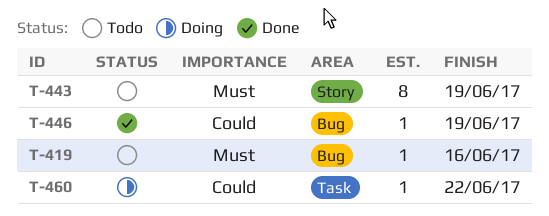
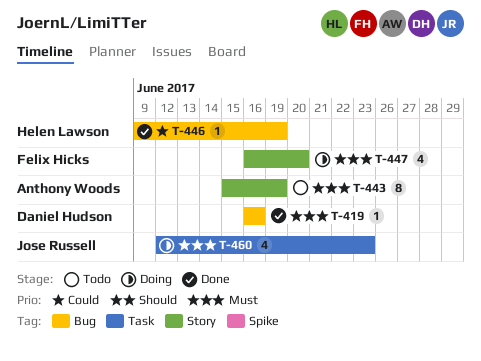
T-419, status: Todo -> Done
T-447: none -> present
T-460, priority: Could -> Must
T-460, estimate: 1 -> 4
T-460, due: Jun 22 -> Jun 23

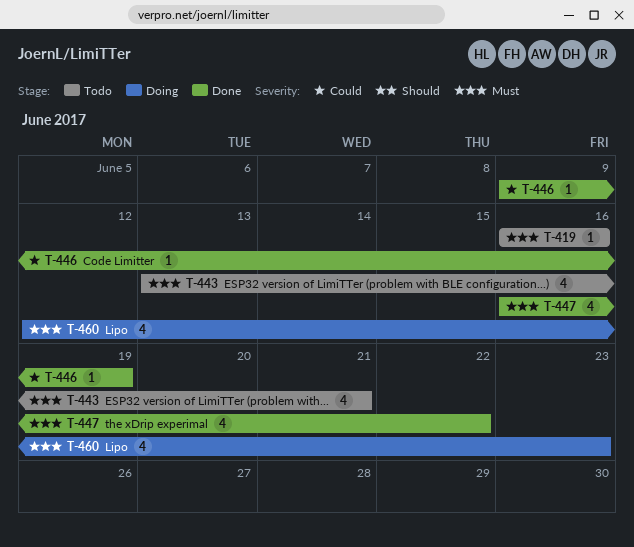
T-419, status: Done -> Todo
T-443, estimate: 8 -> 4
T-443, start: Jun 15 -> Jun 13
T-443, due: Jun 19 -> Jun 21
T-447, status: Doing -> Done
T-447, due: Jun 20 -> Jun 22

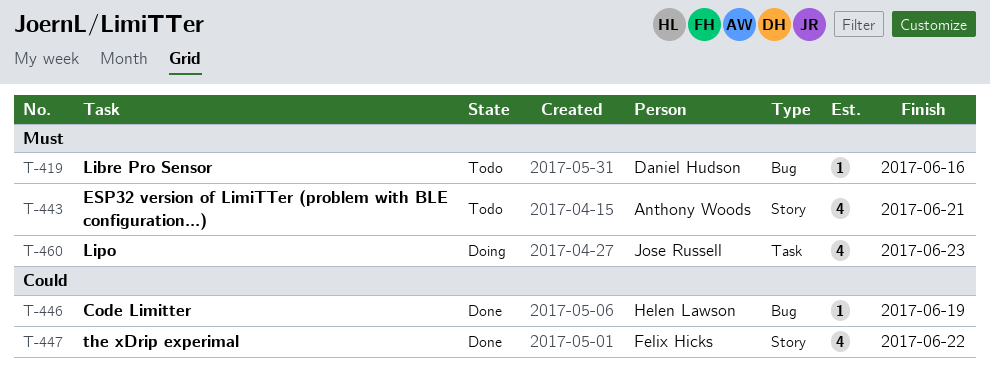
T-447, priority: Must -> Could

